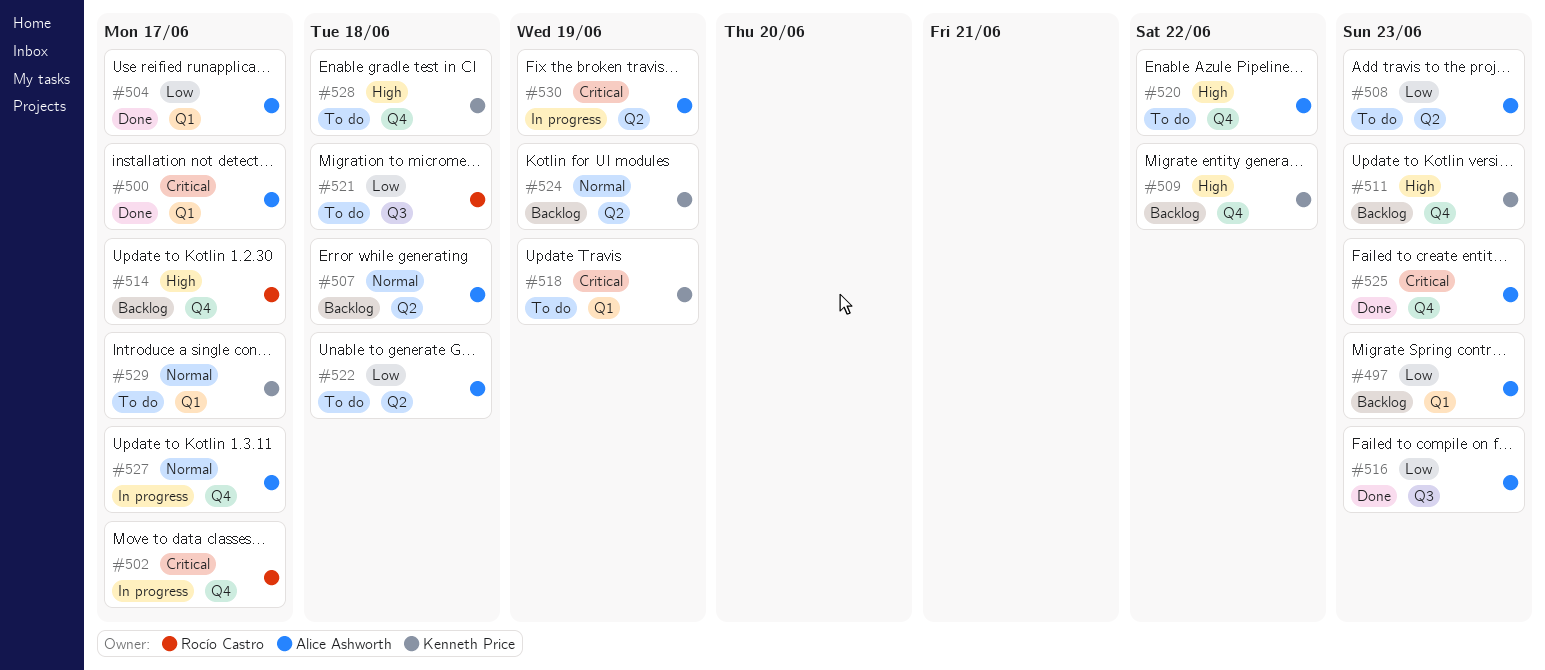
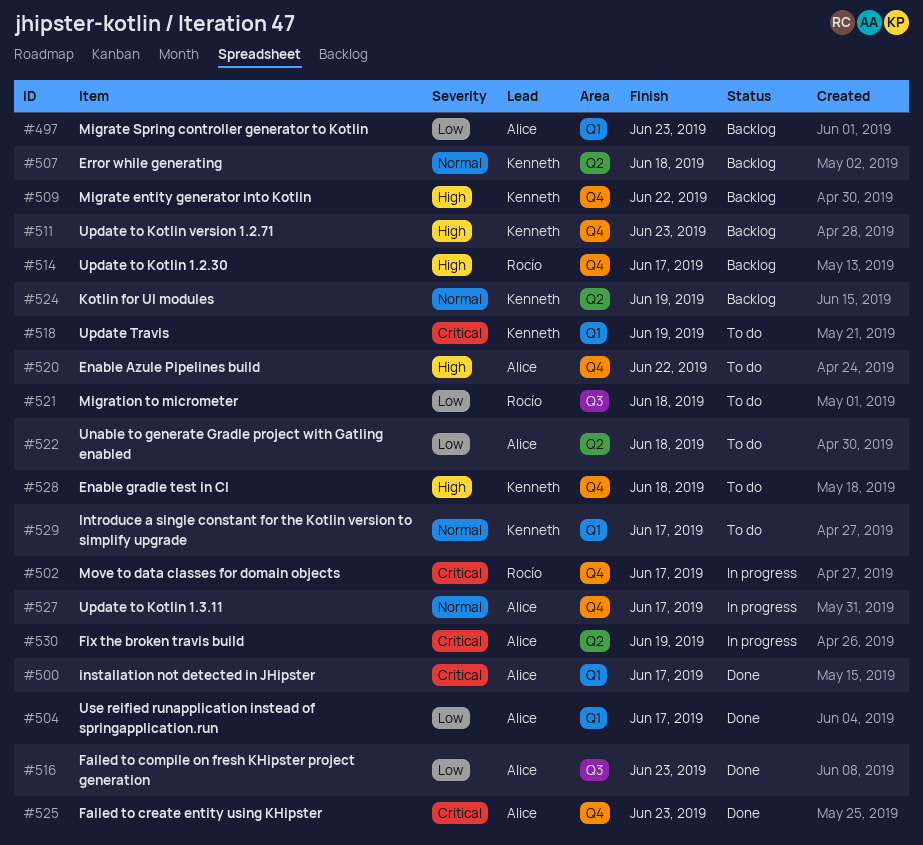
#507, owner: Alice Ashworth -> Kenneth Price
#508: present -> none

